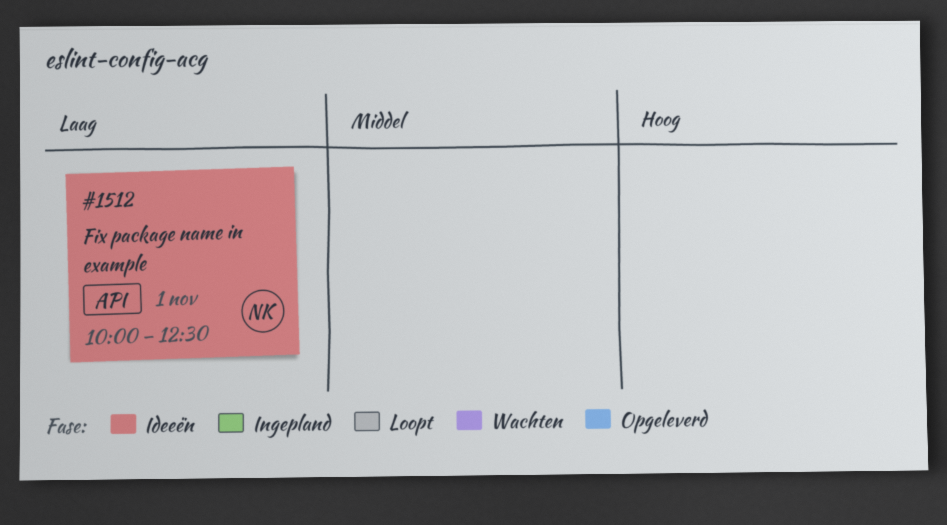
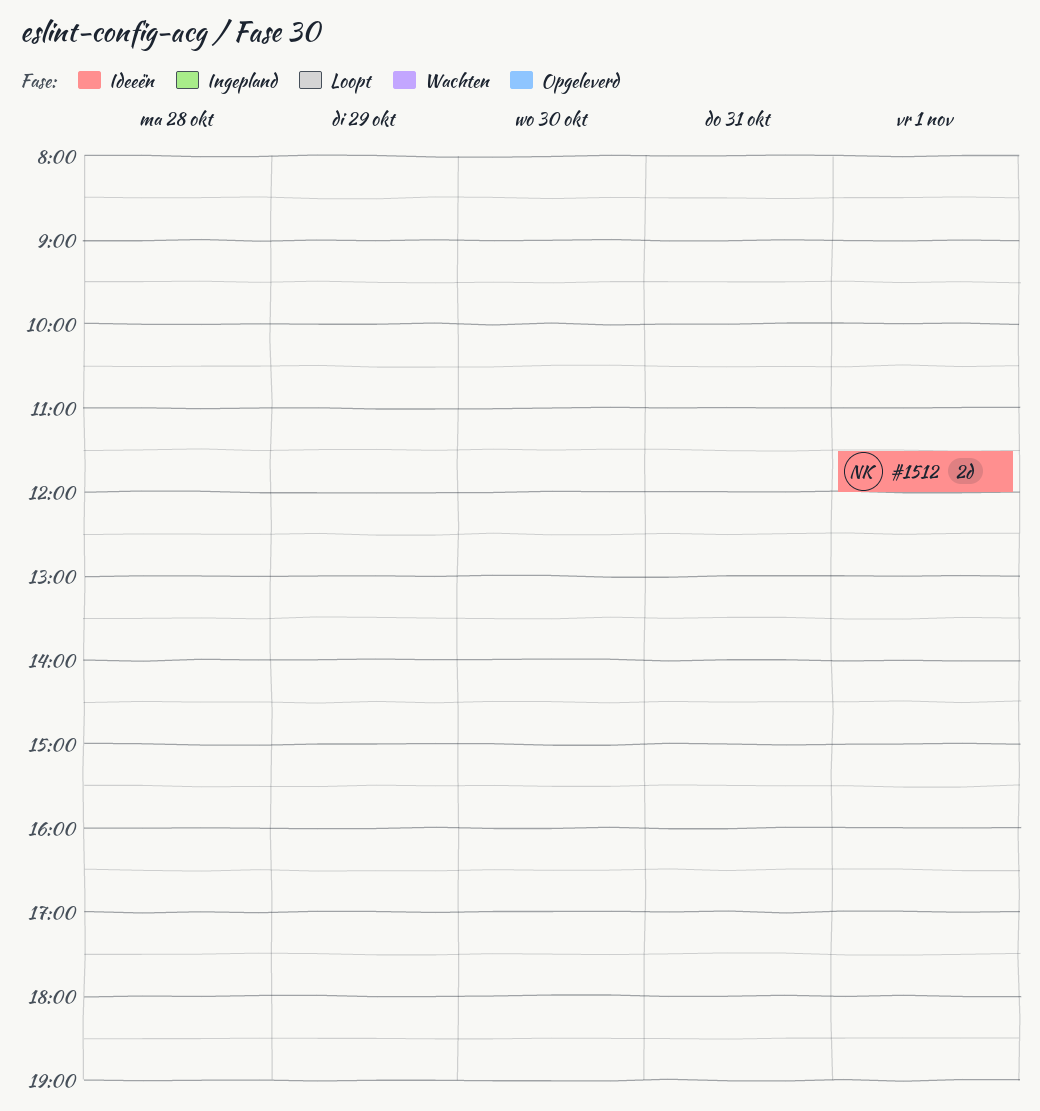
#1512, begins: 10:00 -> 11:30
#1512, ends: 12:30 -> 12:00

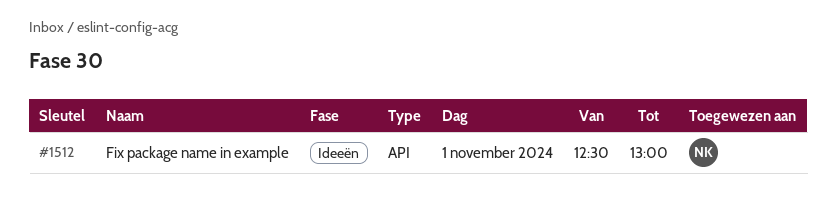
#1512, begins: 11:30 -> 12:30
#1512, ends: 12:00 -> 13:00

